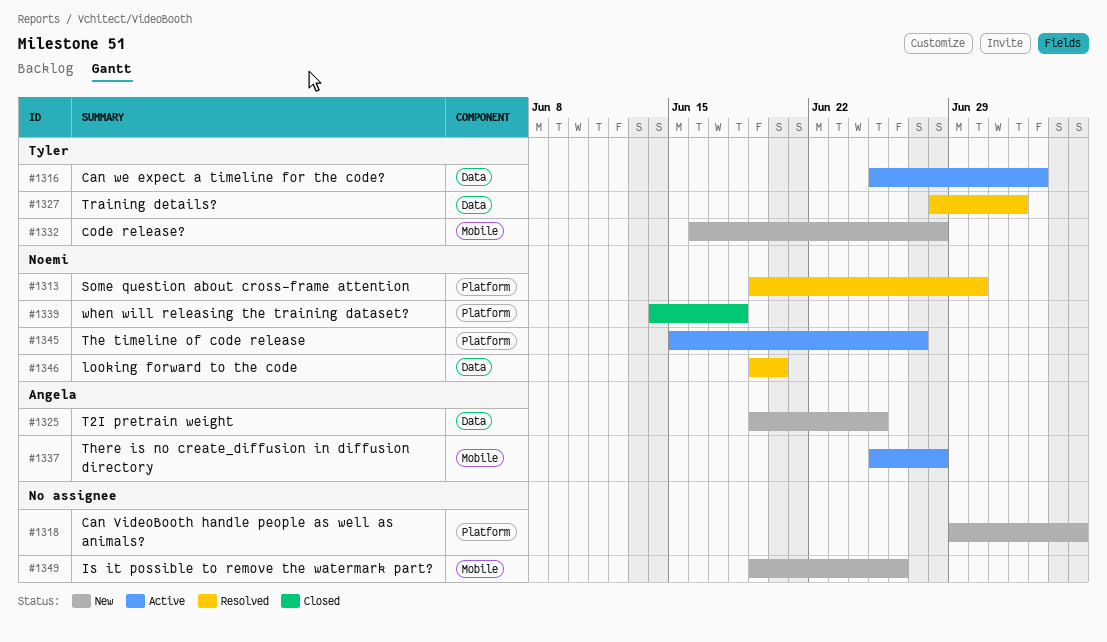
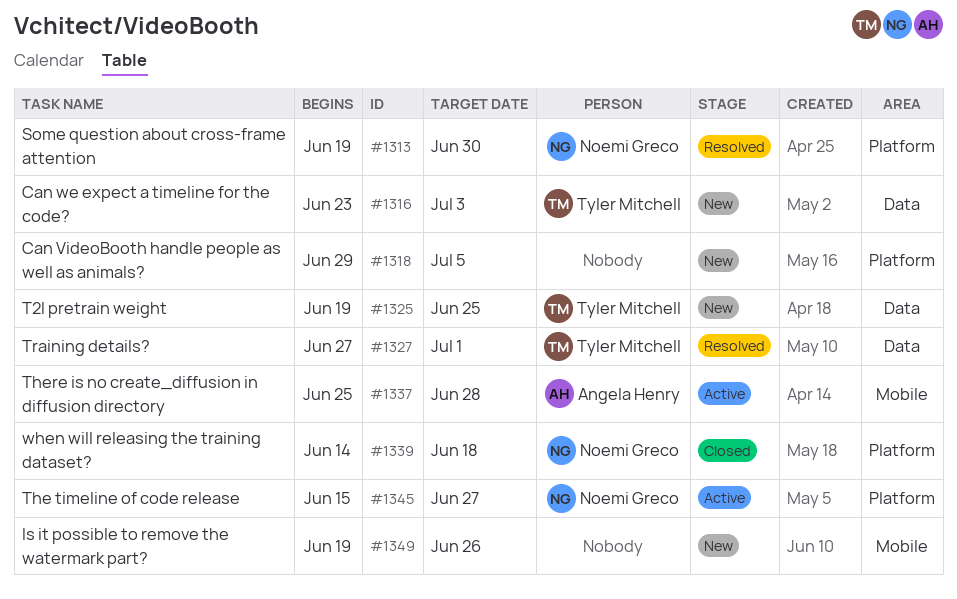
#1316, status: Active -> New
#1316, start: Jun 25 -> Jun 23
#1325, owner: Angela Henry -> Tyler Mitchell
#1327, start: Jun 28 -> Jun 27
#1327, due: Jul 2 -> Jul 1
#1332: present -> none
#1346: present -> none

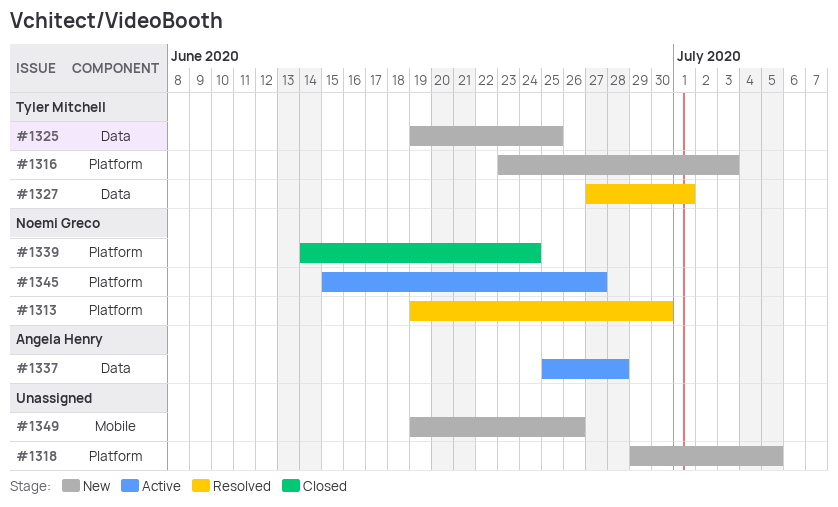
#1316, label: Data -> Platform
#1337, label: Mobile -> Data
#1339, due: Jun 18 -> Jun 24

